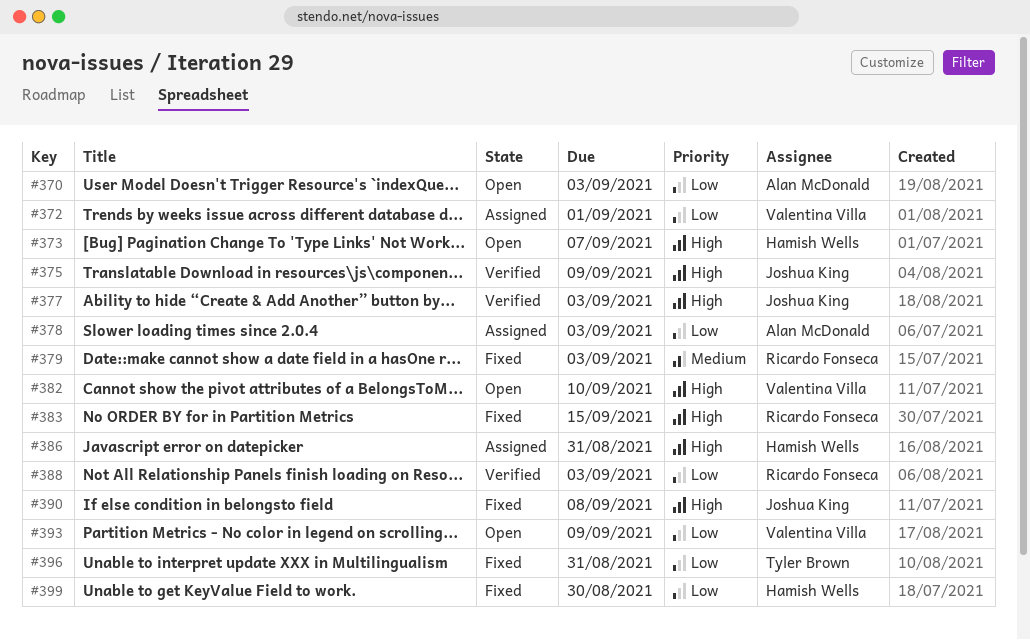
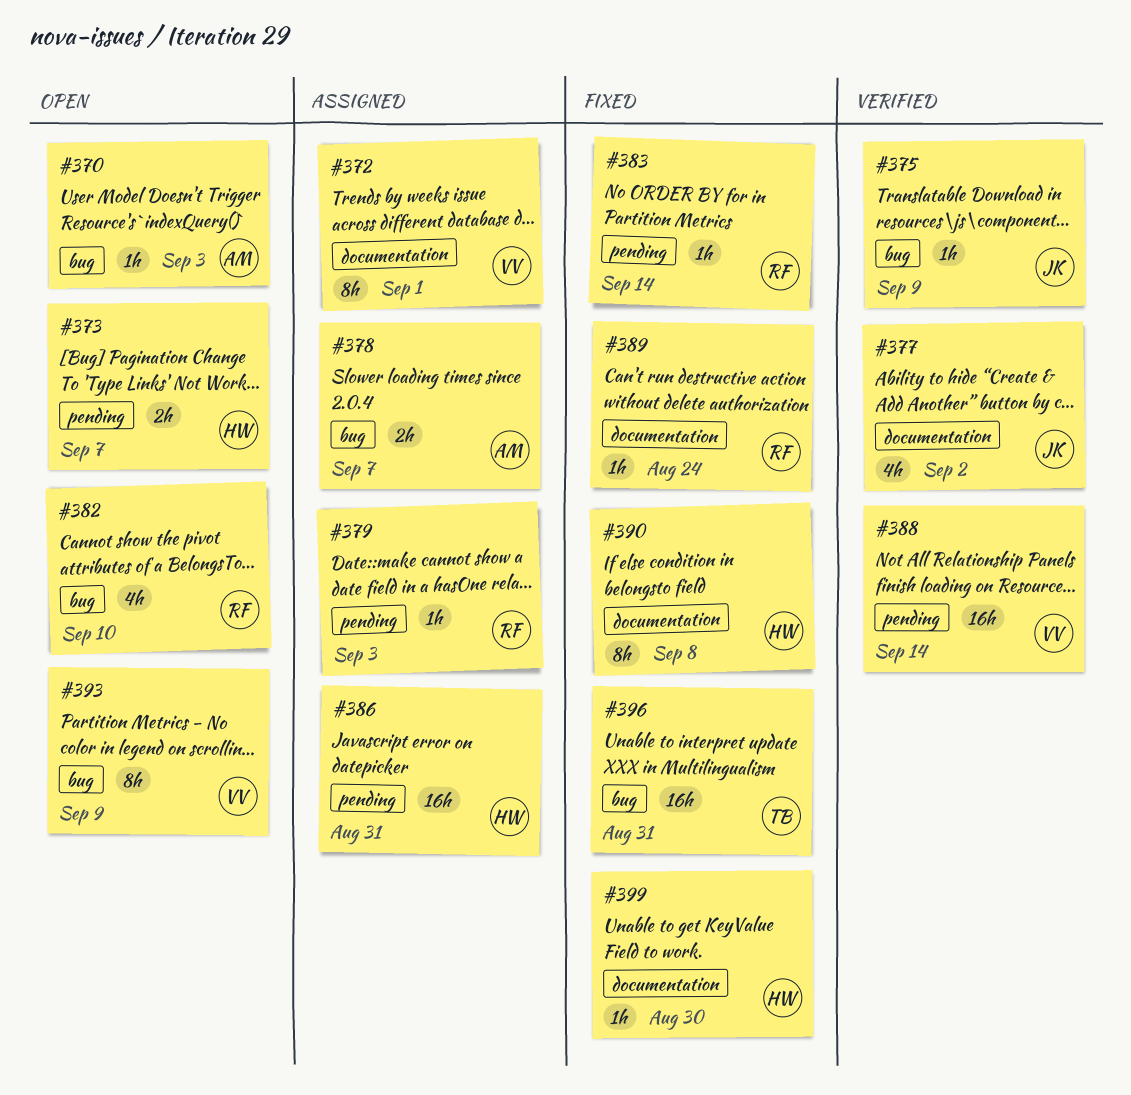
#377, due: Sep 3 -> Sep 2
#378, due: Sep 3 -> Sep 7
#379, status: Fixed -> Assigned
#382, owner: Valentina Villa -> Ricardo Fonseca
#383, due: Sep 15 -> Sep 14
#388, owner: Ricardo Fonseca -> Valentina Villa
#388, due: Sep 3 -> Sep 14
#389: none -> present
#390, owner: Joshua King -> Hamish Wells

